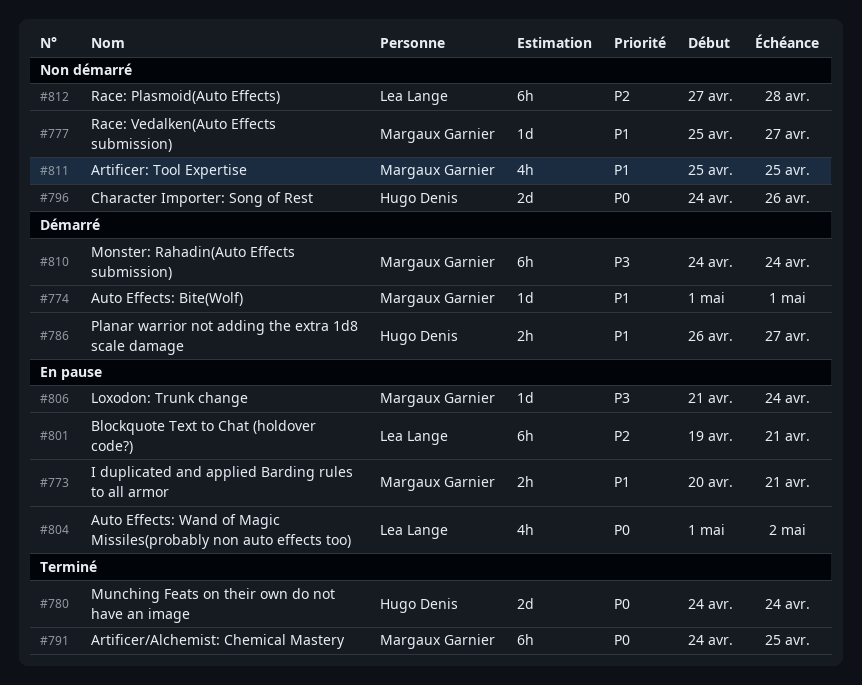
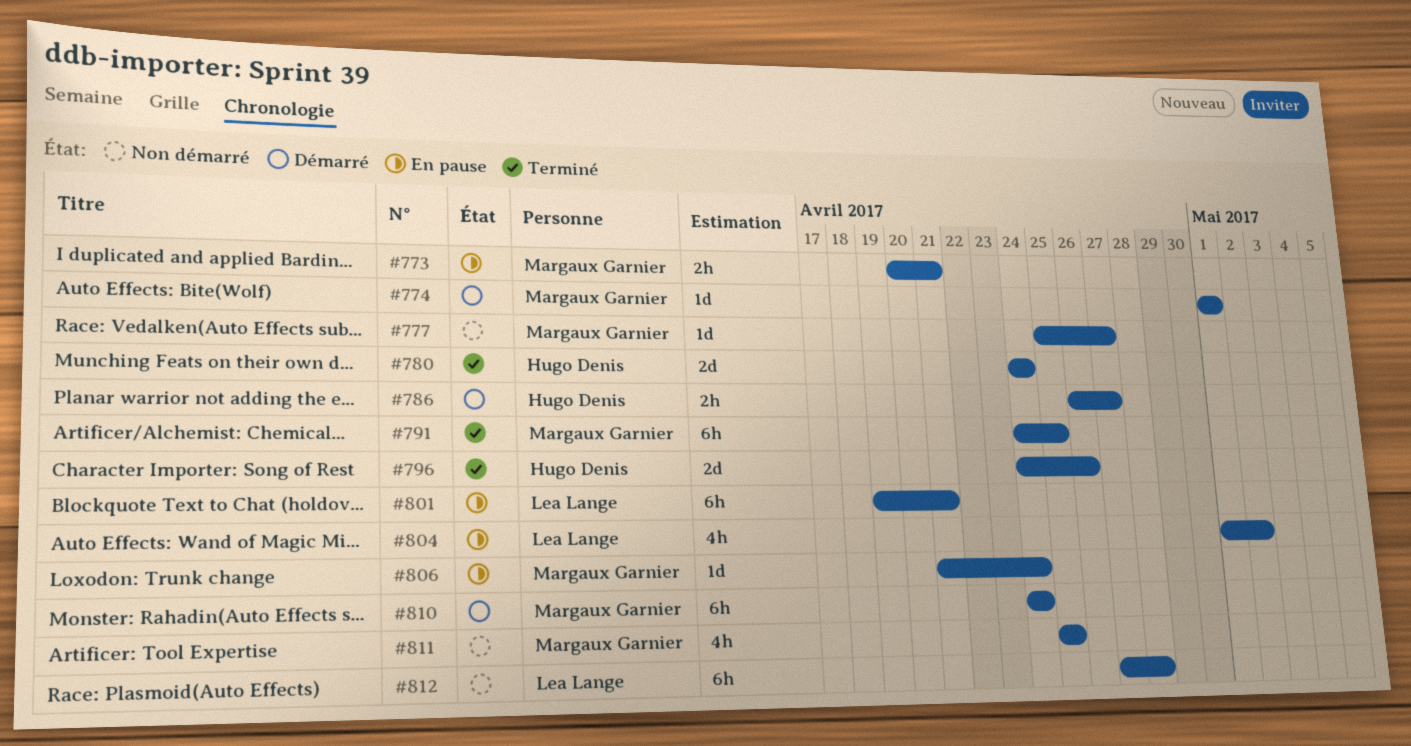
#796, status: Non démarré -> Terminé

